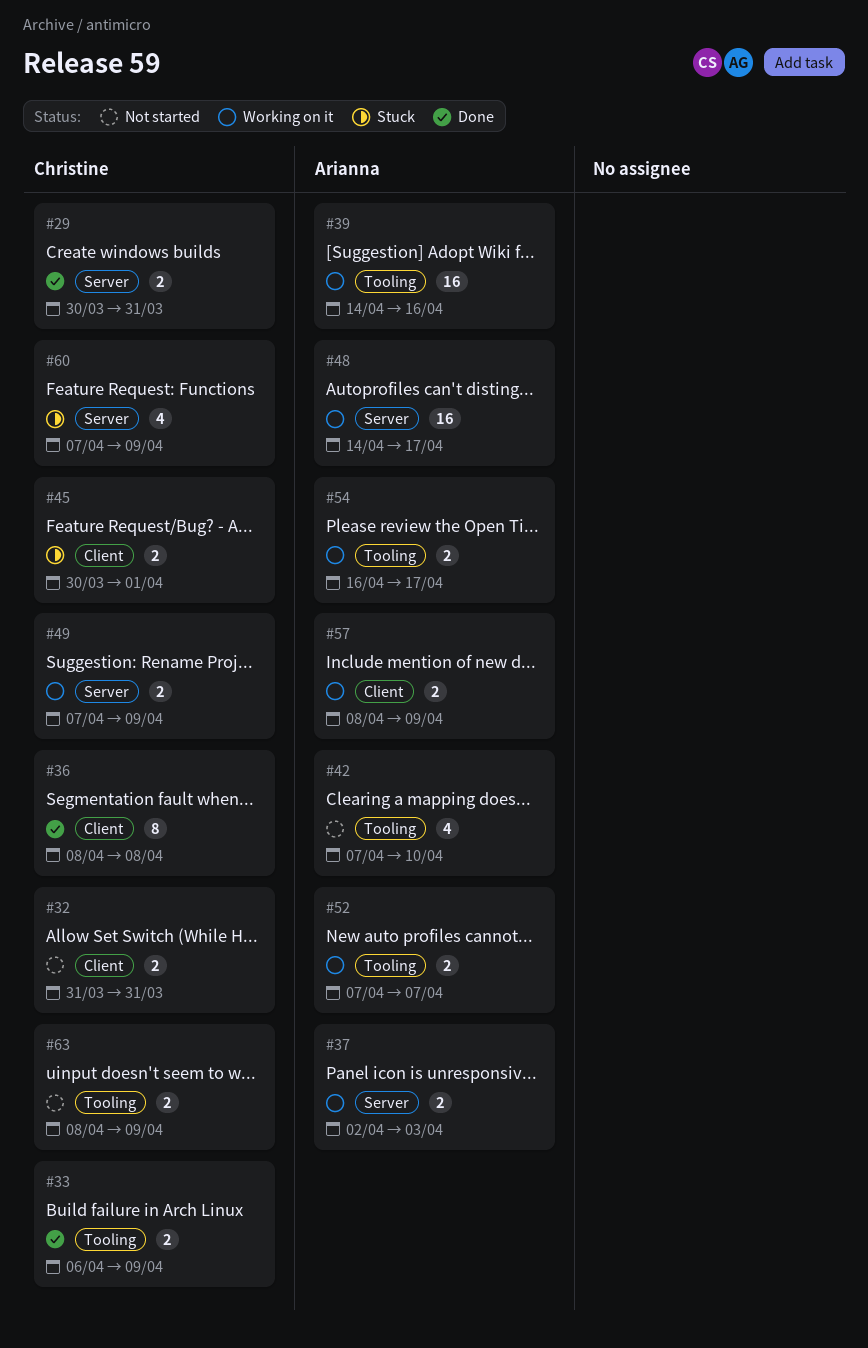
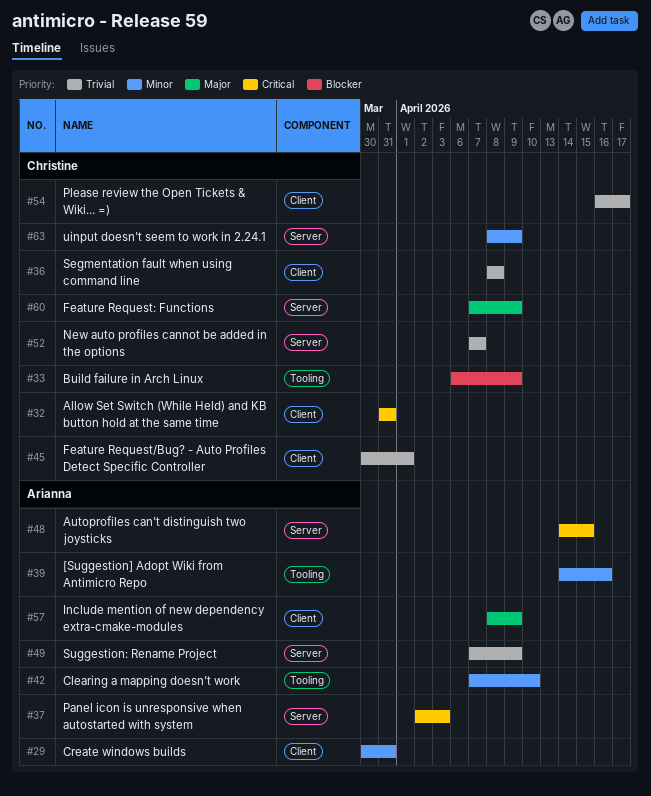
#29, owner: Christine -> Arianna
#29, label: Server -> Client
#48, due: Apr 17 -> Apr 15
#49, owner: Christine -> Arianna
#52, owner: Arianna -> Christine
#52, label: Tooling -> Server
#54, owner: Arianna -> Christine
#54, label: Tooling -> Client
#63, label: Tooling -> Server

